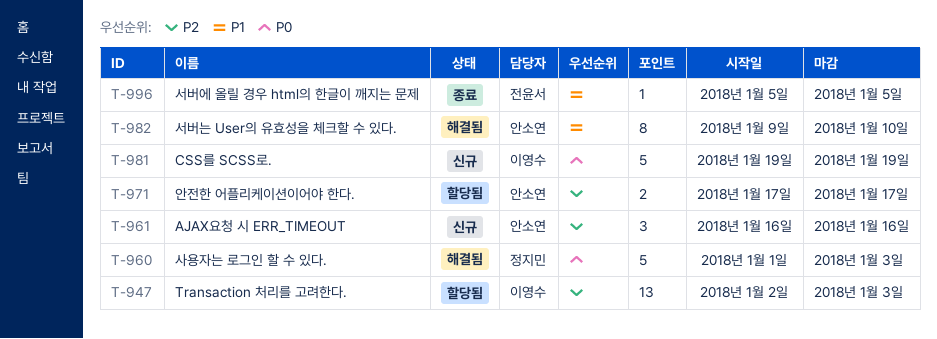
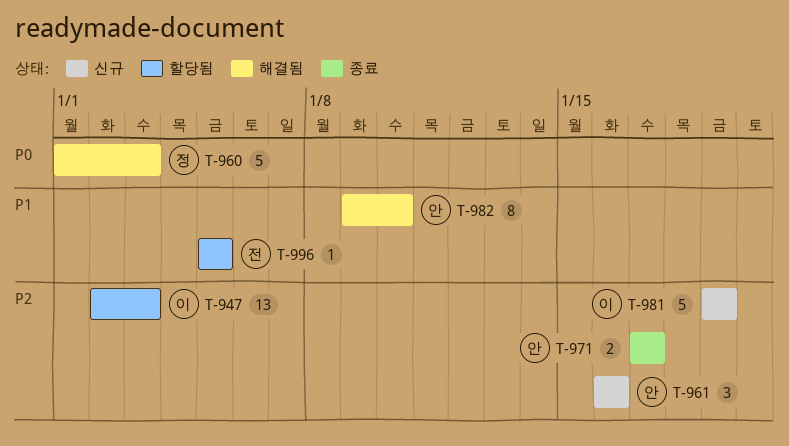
T-971, status: 할당됨 -> 종료
T-981, priority: P0 -> P2
T-996, status: 종료 -> 할당됨

